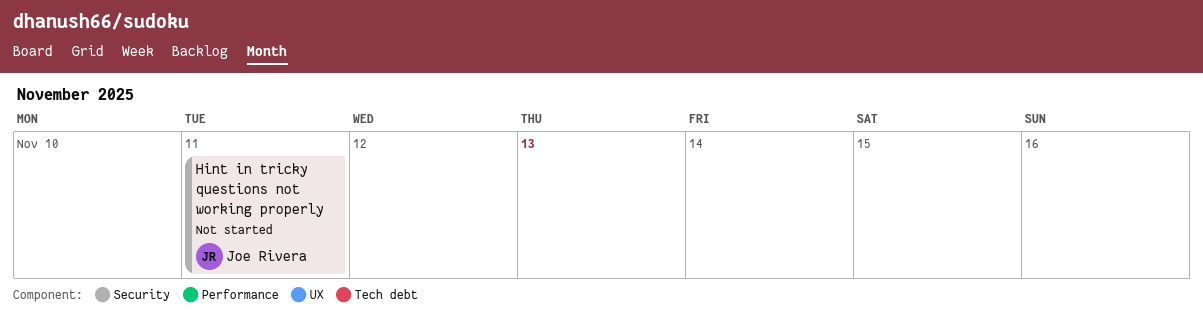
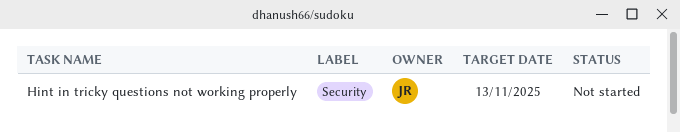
Hint in tricky questions not working properly, due: Nov 11 -> Nov 13

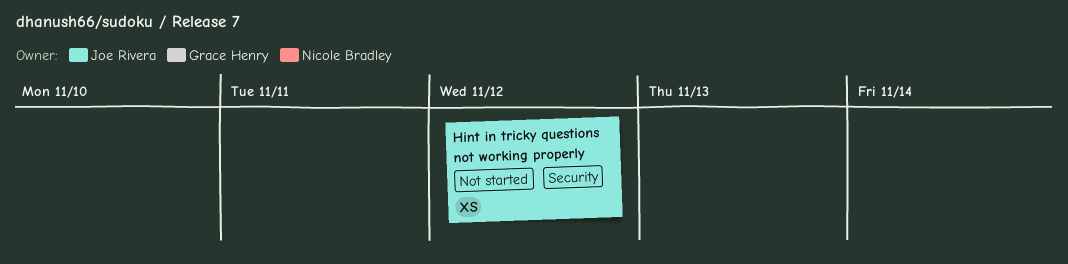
Hint in tricky questions not working properly, due: Nov 13 -> Nov 12

